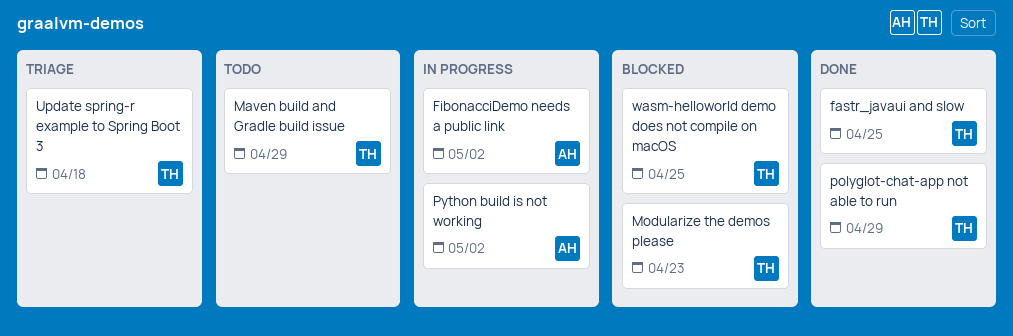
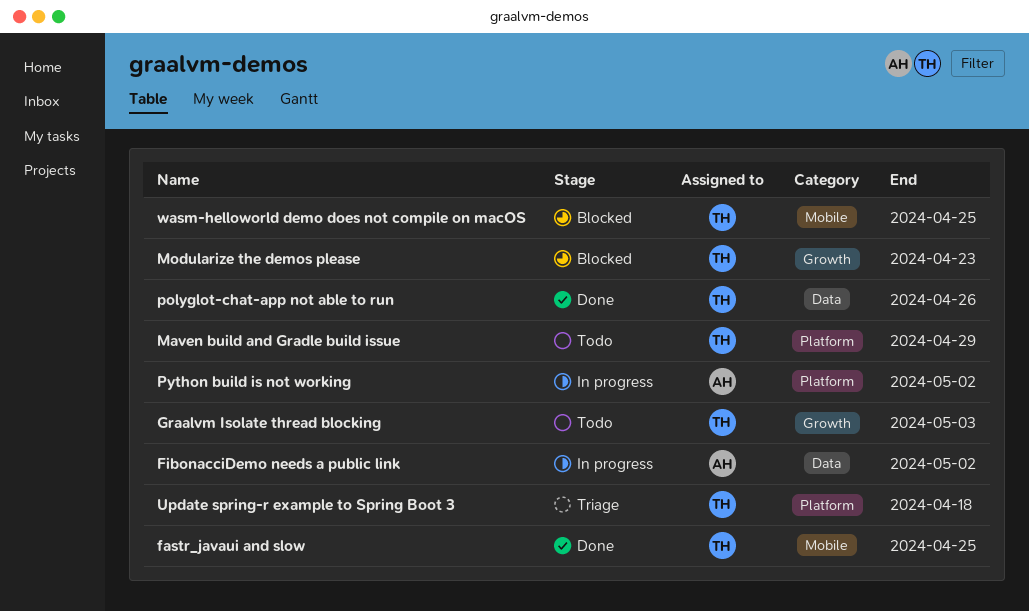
Graalvm Isolate thread blocking: none -> present
polyglot-chat-app not able to run, due: Apr 29 -> Apr 26

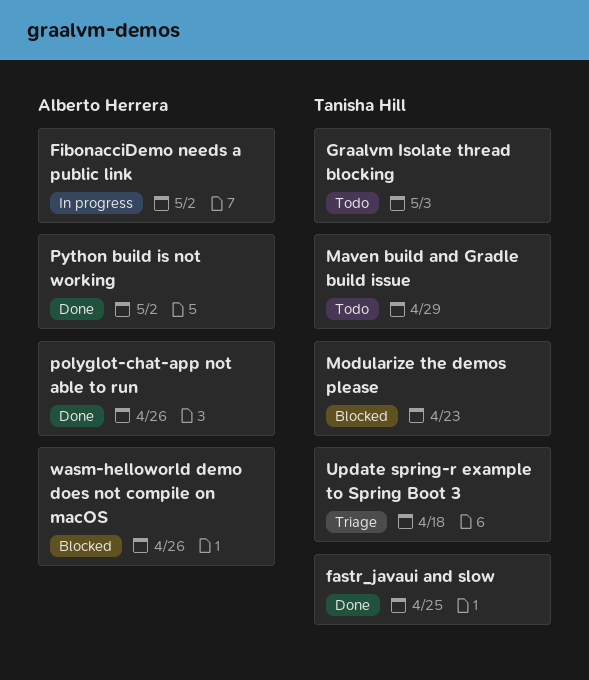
polyglot-chat-app not able to run, owner: Tanisha Hill -> Alberto Herrera
Python build is not working, status: In progress -> Done
wasm-helloworld demo does not compile on macOS, owner: Tanisha Hill -> Alberto Herrera
wasm-helloworld demo does not compile on macOS, due: Apr 25 -> Apr 26

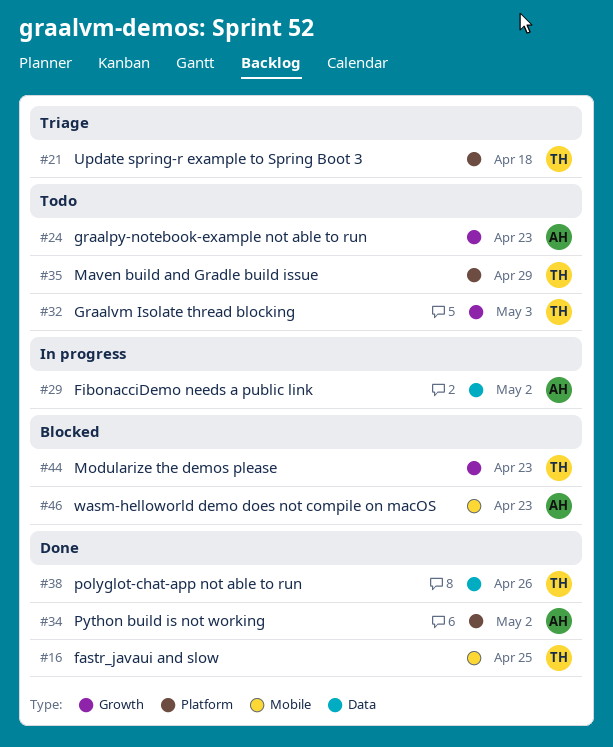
graalpy-notebook-example not able to run: none -> present
polyglot-chat-app not able to run, owner: Alberto Herrera -> Tanisha Hill
wasm-helloworld demo does not compile on macOS, due: Apr 26 -> Apr 23

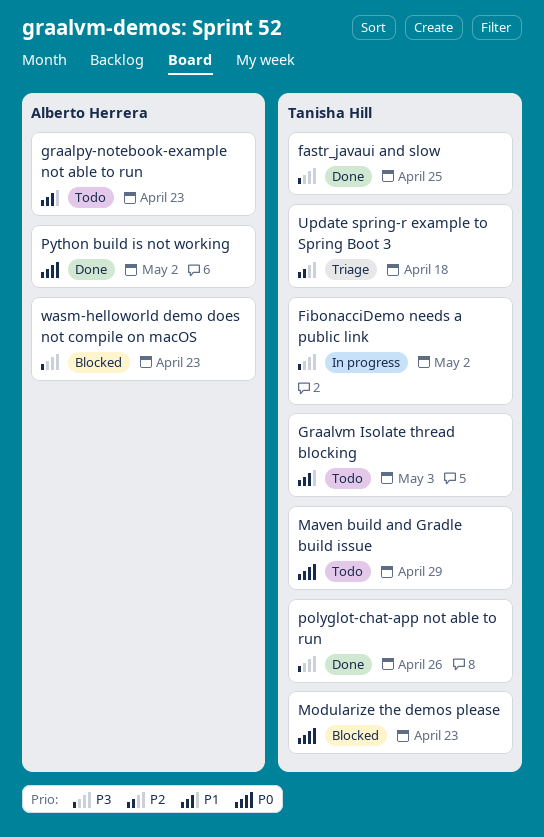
FibonacciDemo needs a public link, owner: Alberto Herrera -> Tanisha Hill

